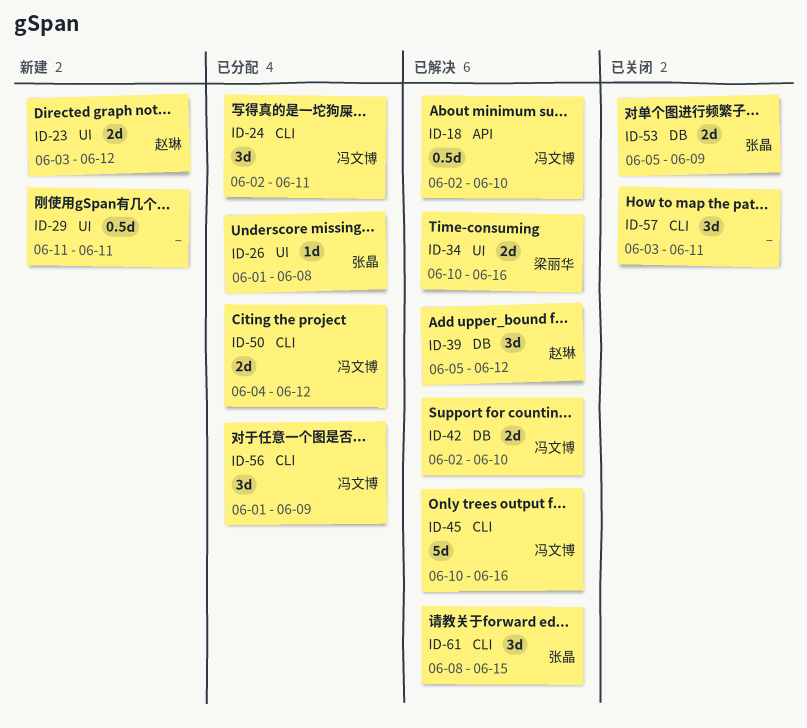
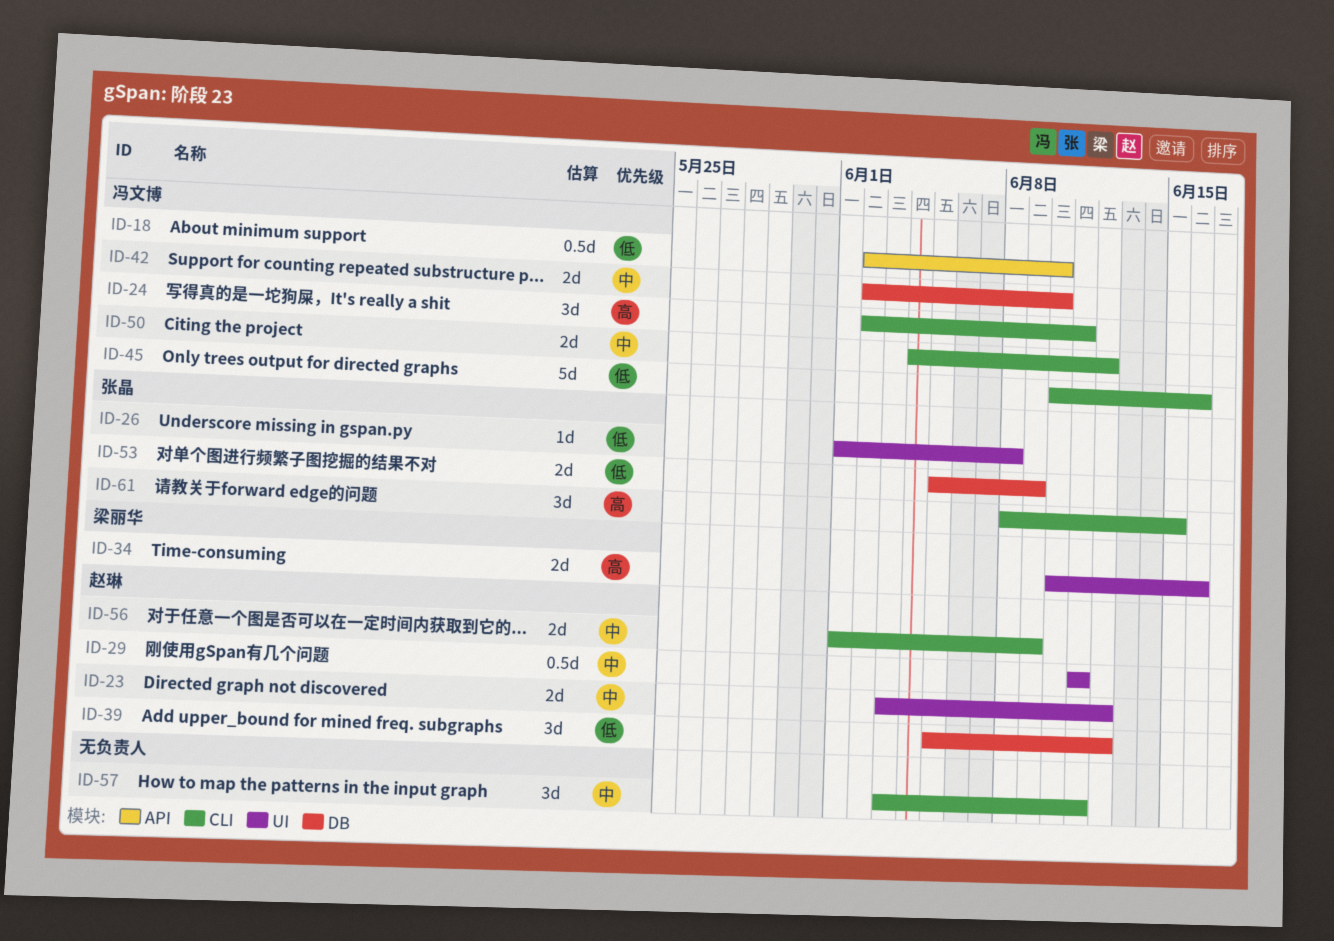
ID-29, owner: none -> 赵琳
ID-56, owner: 冯文博 -> 赵琳
ID-56, estimate: 3d -> 2d

